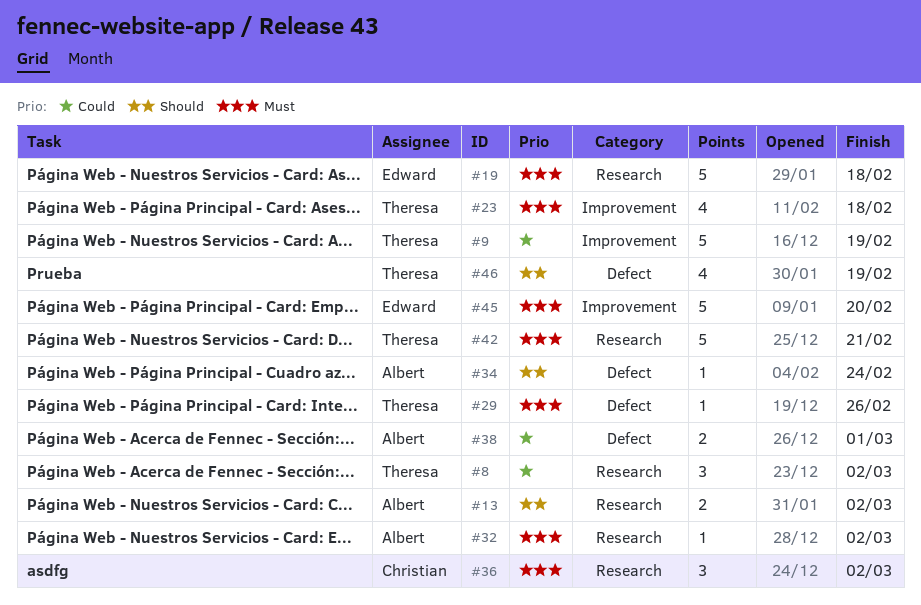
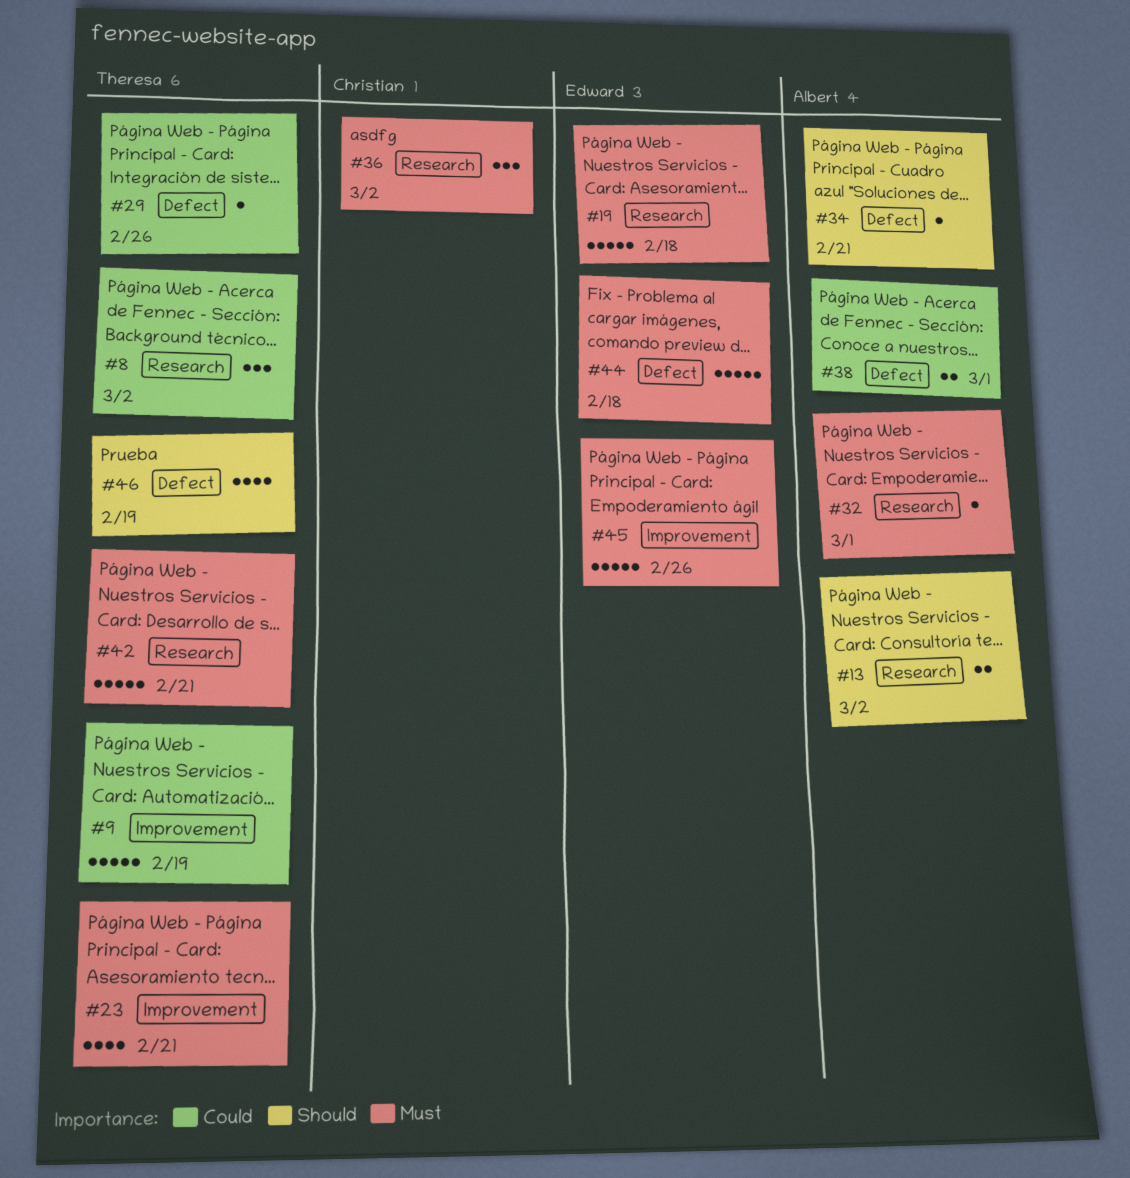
#23, due: Feb 18 -> Feb 21
#29, priority: Must -> Could
#32, due: Mar 2 -> Mar 1
#34, due: Feb 24 -> Feb 21
#44: none -> present
#45, due: Feb 20 -> Feb 26

